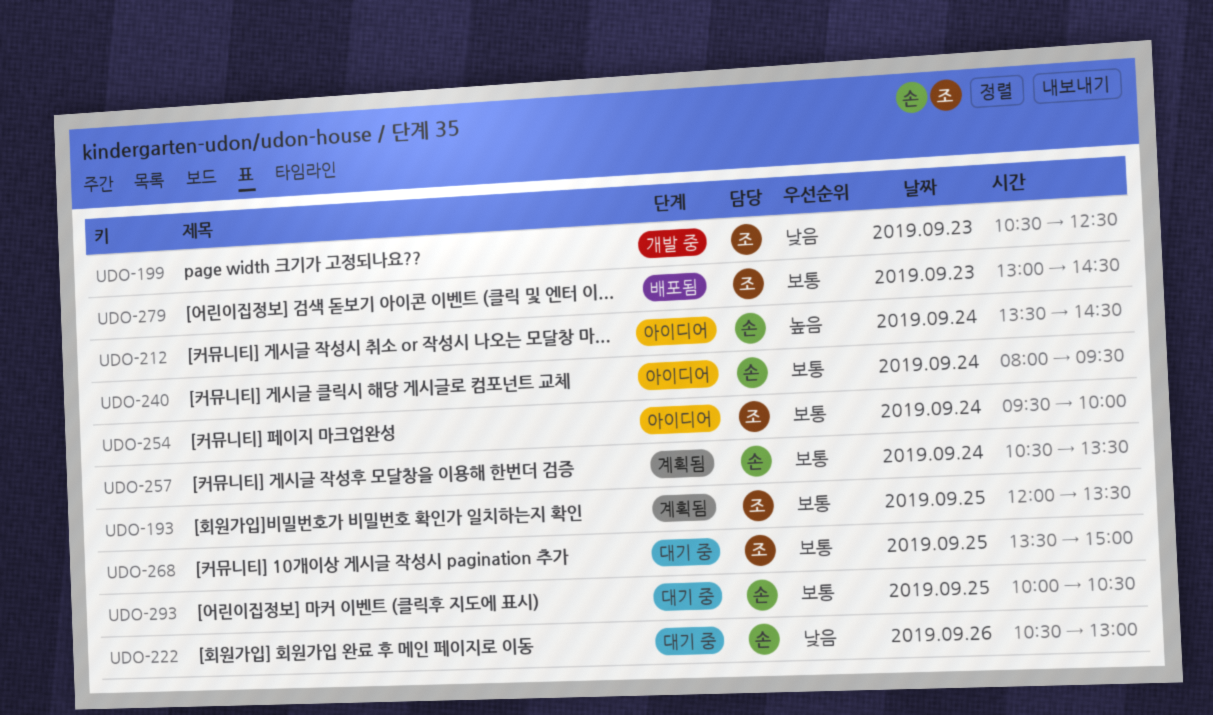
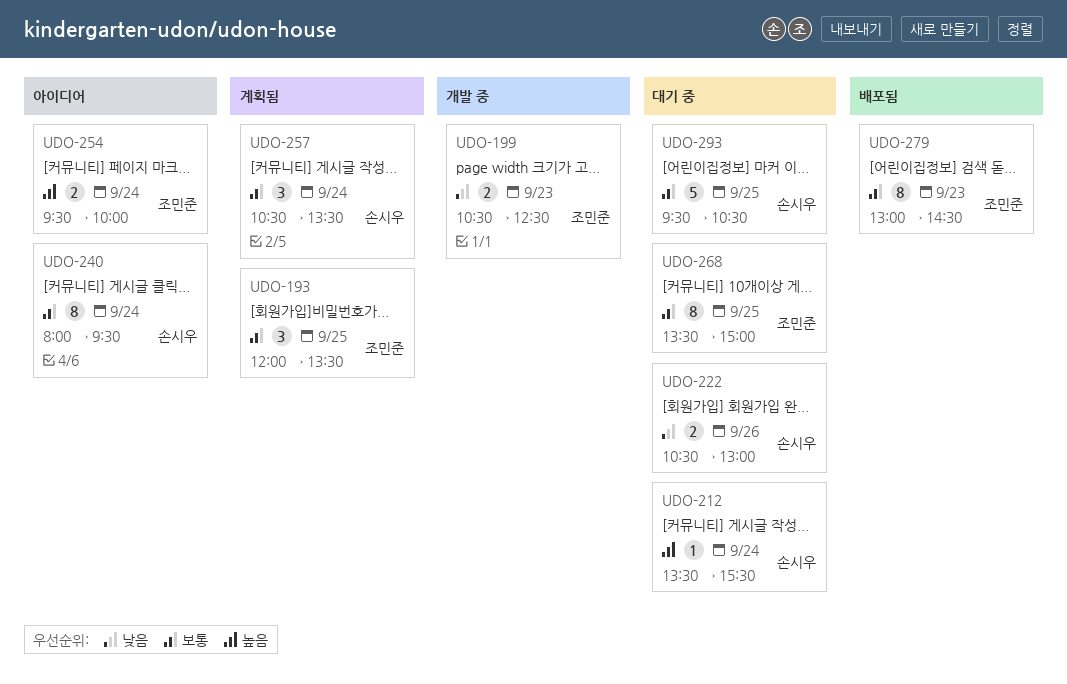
UDO-212, status: 아이디어 -> 대기 중
UDO-212, ends: 14:30 -> 15:30
UDO-254, priority: 보통 -> 높음
UDO-293, begins: 10:00 -> 09:30

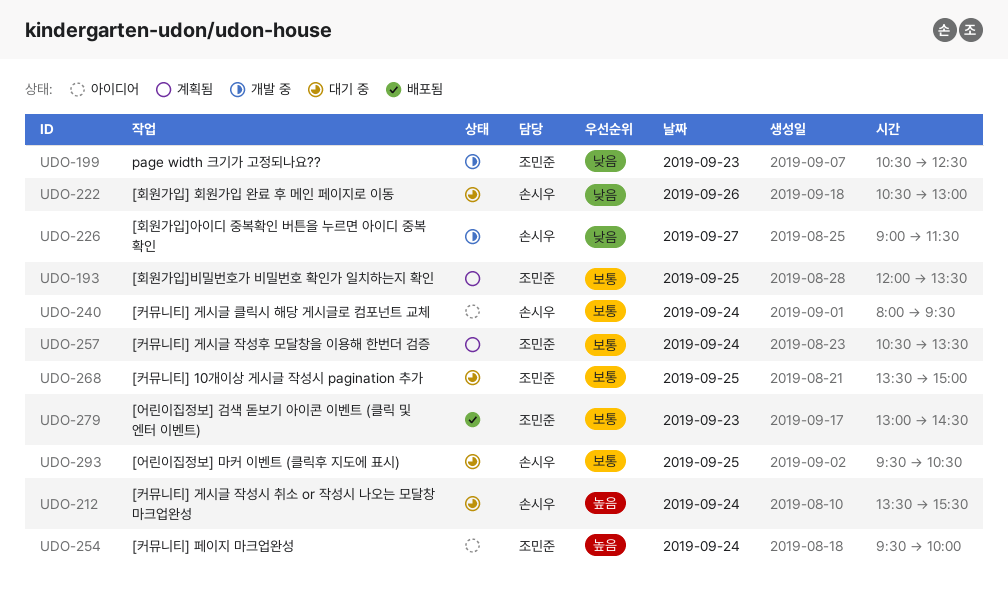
UDO-226: none -> present
UDO-257, owner: 손시우 -> 조민준

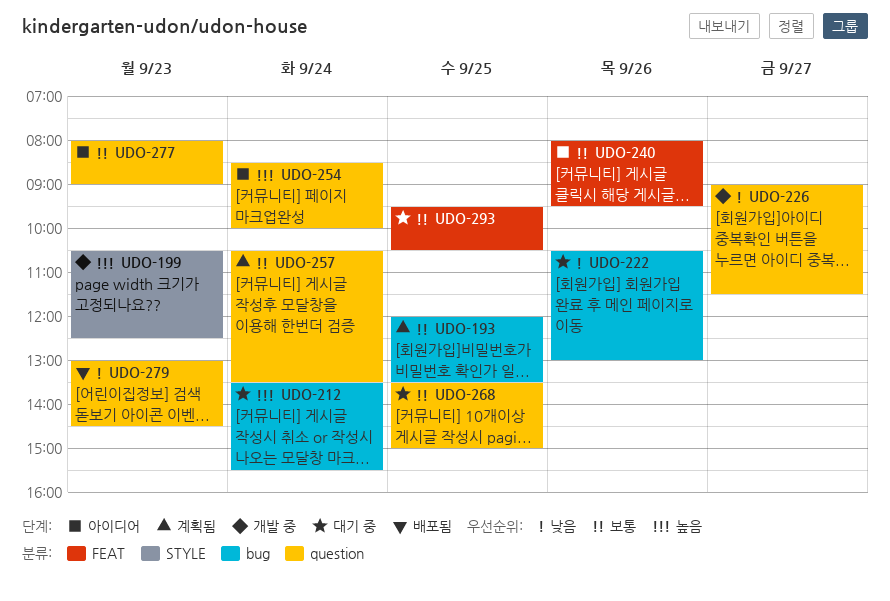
UDO-199, priority: 낮음 -> 높음
UDO-240, day: Sep 24 -> Sep 26
UDO-254, begins: 09:30 -> 08:30
UDO-277: none -> present
UDO-279, priority: 보통 -> 낮음

